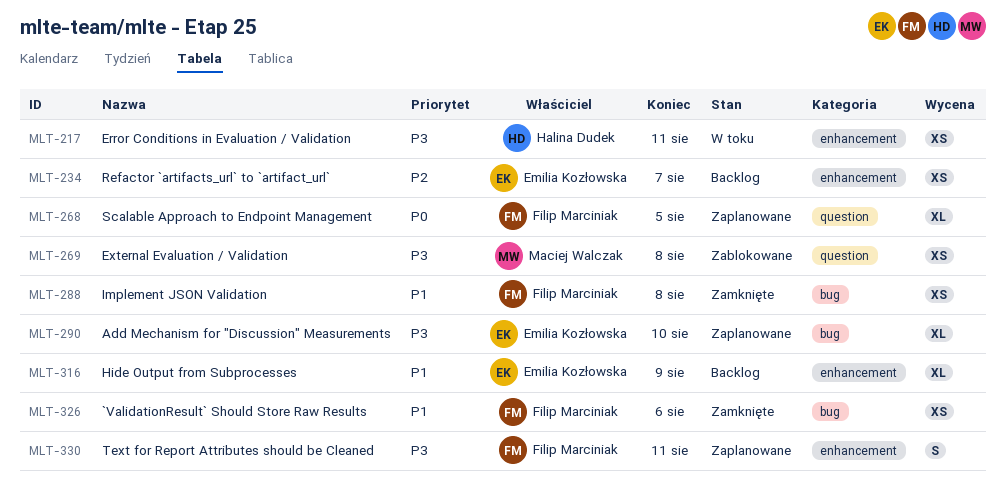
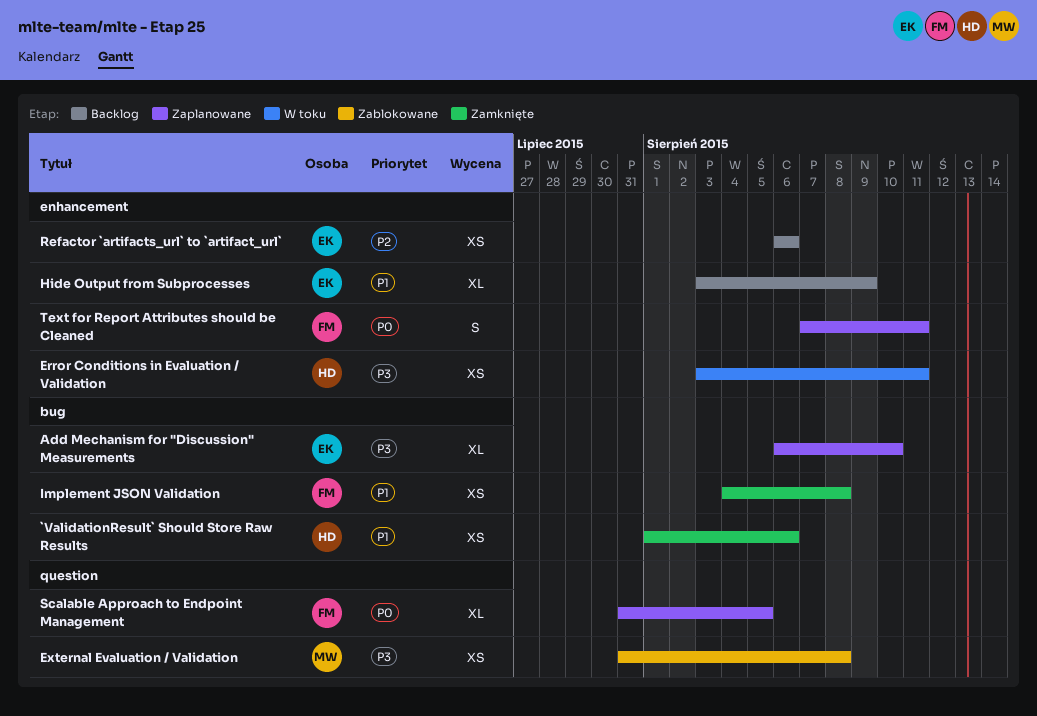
`ValidationResult` Should Store Raw Results, owner: Filip Marciniak -> Halina Dudek
Refactor `artifacts_url` to `artifact_url`, due: Aug 7 -> Aug 6
Text for Report Attributes should be Cleaned, priority: P3 -> P0

